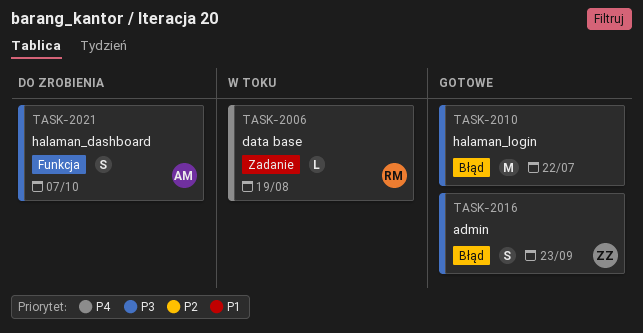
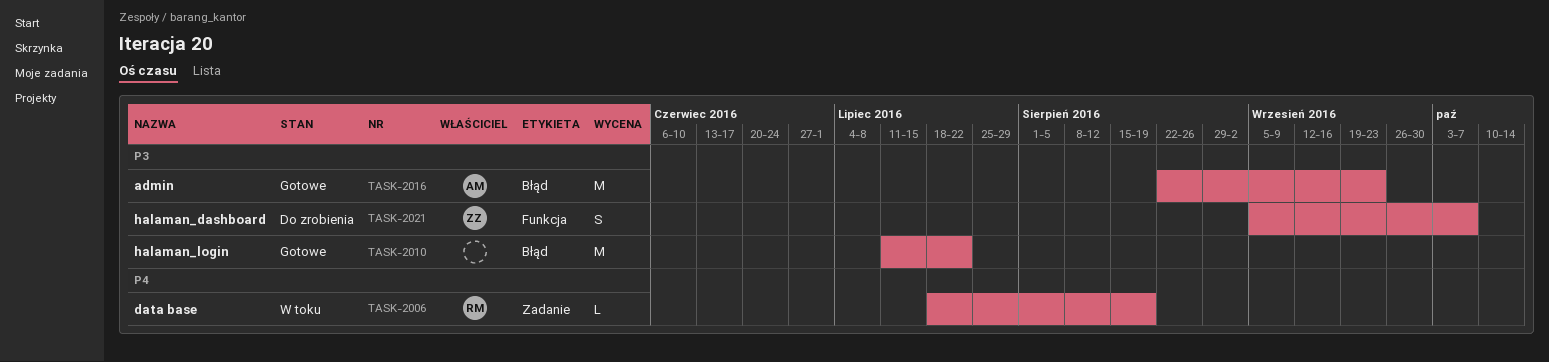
TASK-2016, owner: ZZ -> AM
TASK-2016, estimate: S -> M
TASK-2021, owner: AM -> ZZ

